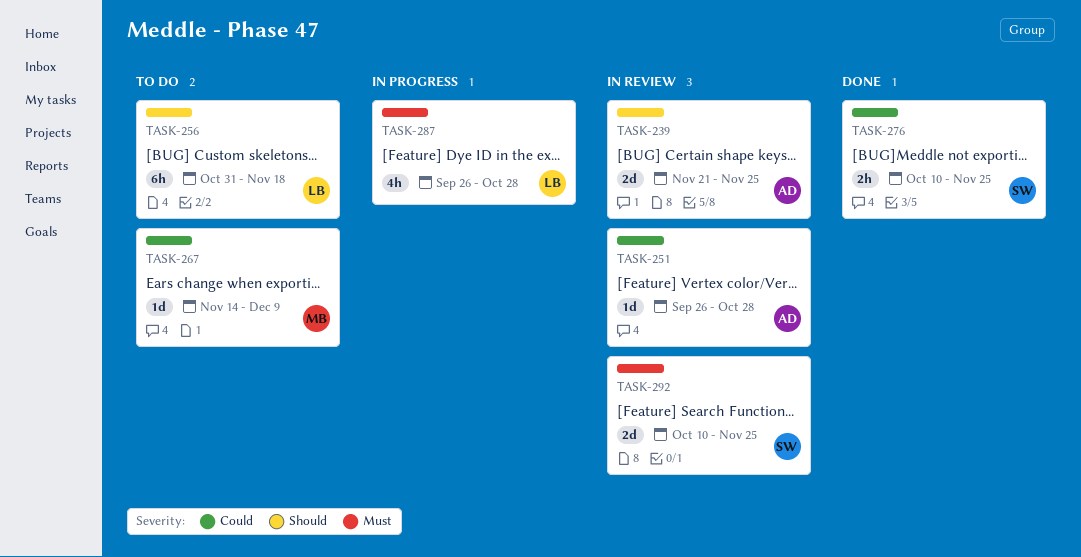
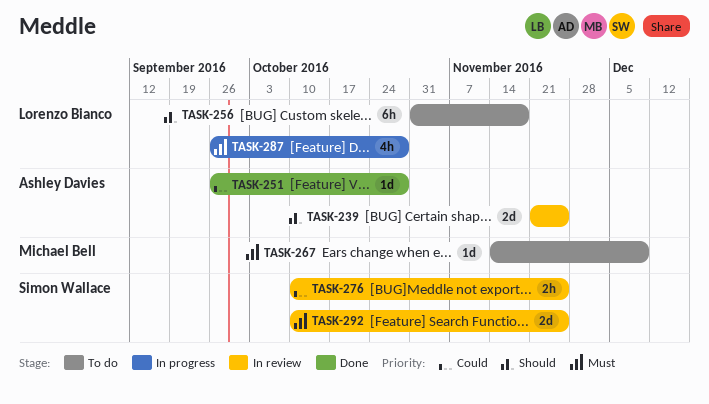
TASK-251, status: In review -> Done
TASK-267, priority: Could -> Must
TASK-276, status: Done -> In review

